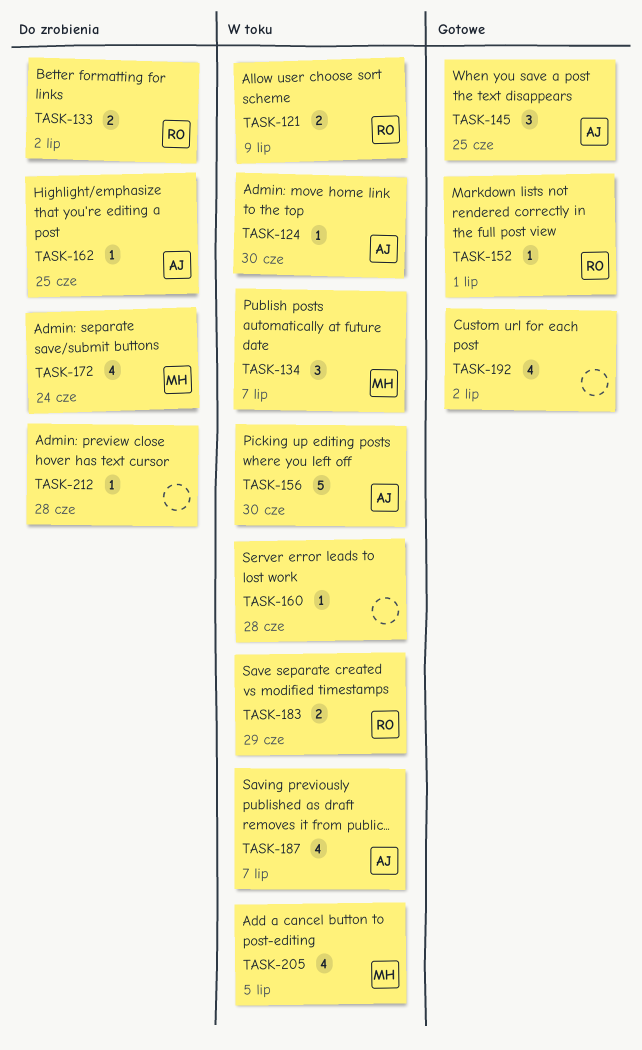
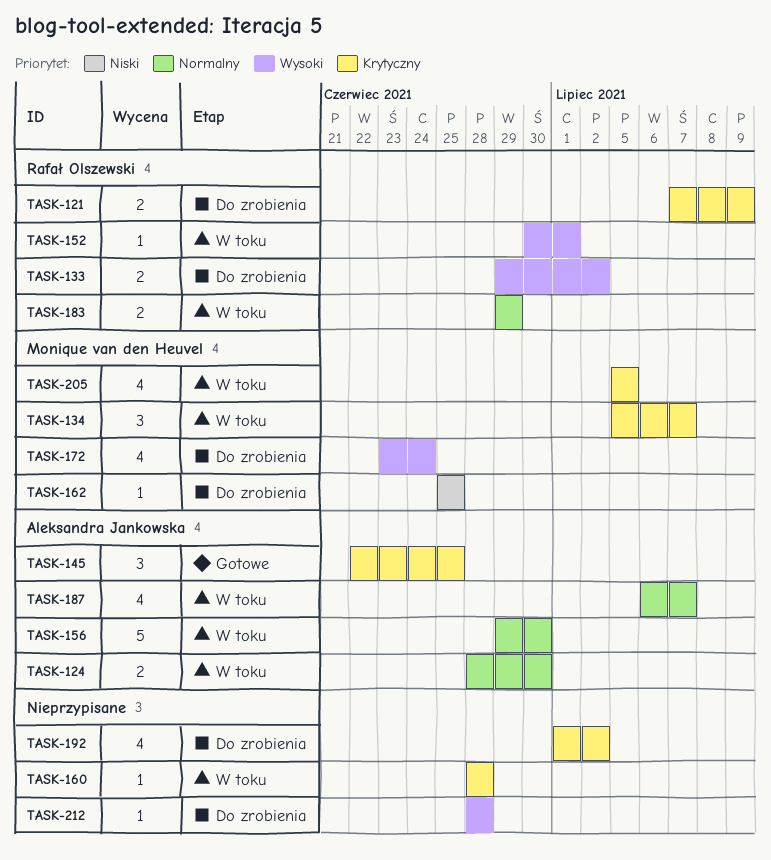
TASK-121, status: W toku -> Do zrobienia
TASK-124, estimate: 1 -> 2
TASK-152, status: Gotowe -> W toku
TASK-162, owner: Aleksandra Jankowska -> Monique van den Heuvel
TASK-192, status: Gotowe -> Do zrobienia

